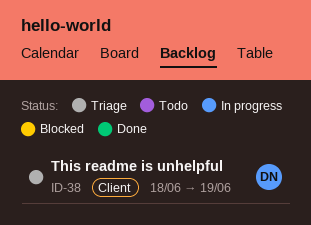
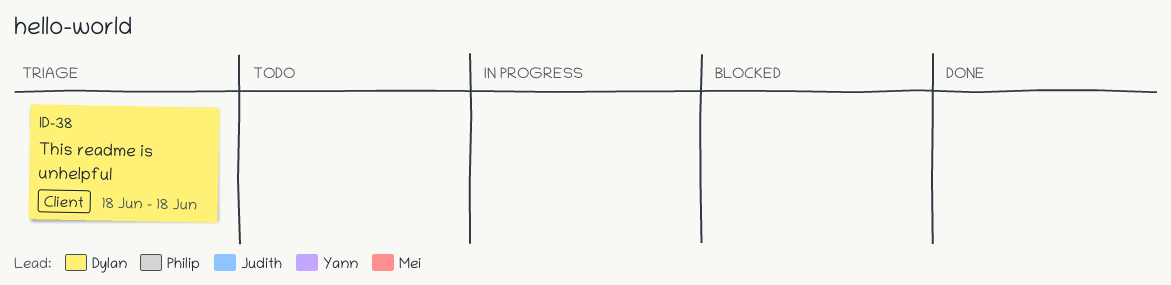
ID-38, due: Jun 19 -> Jun 18

